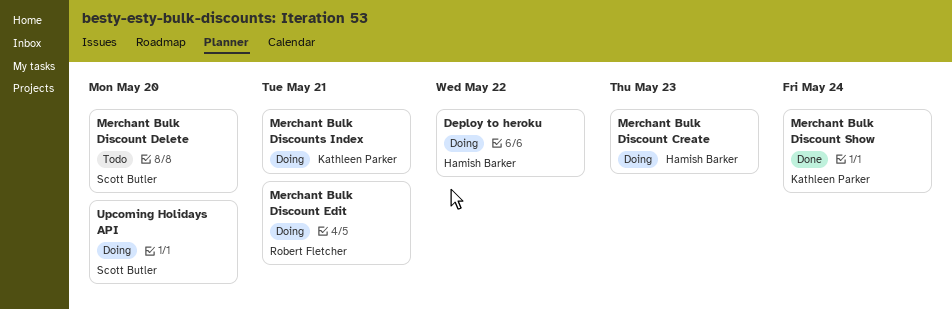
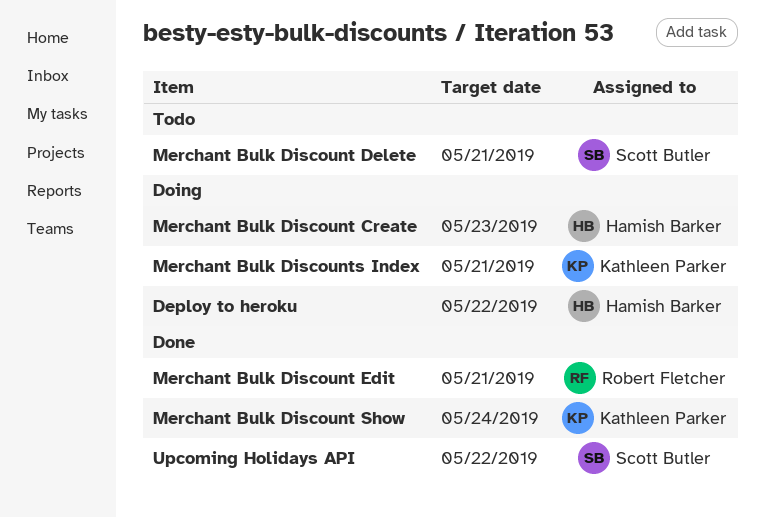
Merchant Bulk Discount Delete, due: May 20 -> May 21
Merchant Bulk Discount Edit, status: Doing -> Done
Upcoming Holidays API, status: Doing -> Done
Upcoming Holidays API, due: May 20 -> May 22

